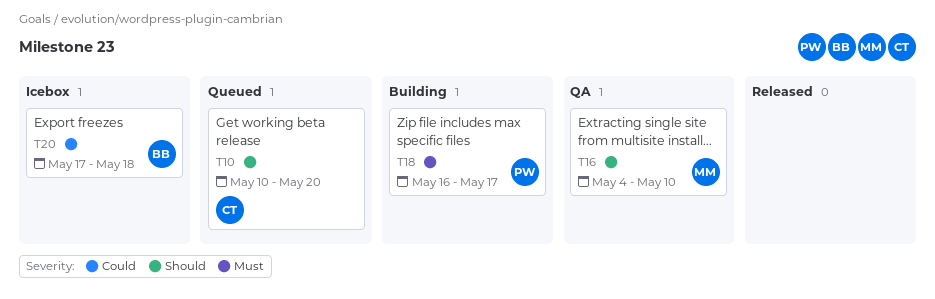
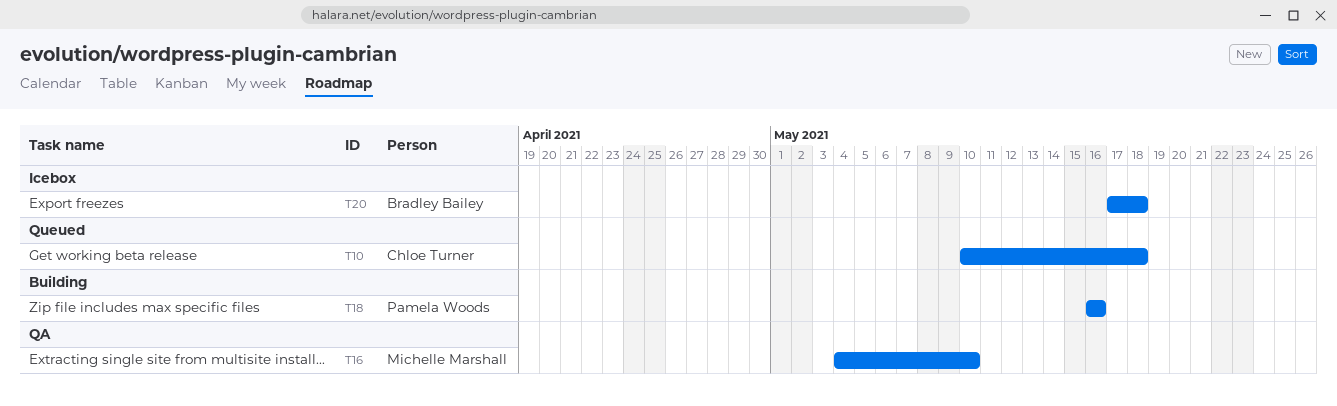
T10, due: May 20 -> May 18
T18, due: May 17 -> May 16

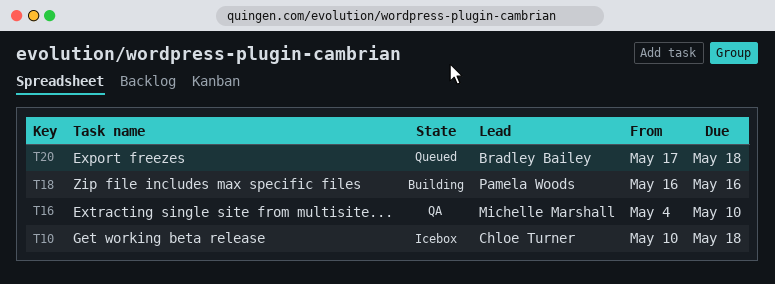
T10, status: Queued -> Icebox
T20, status: Icebox -> Queued

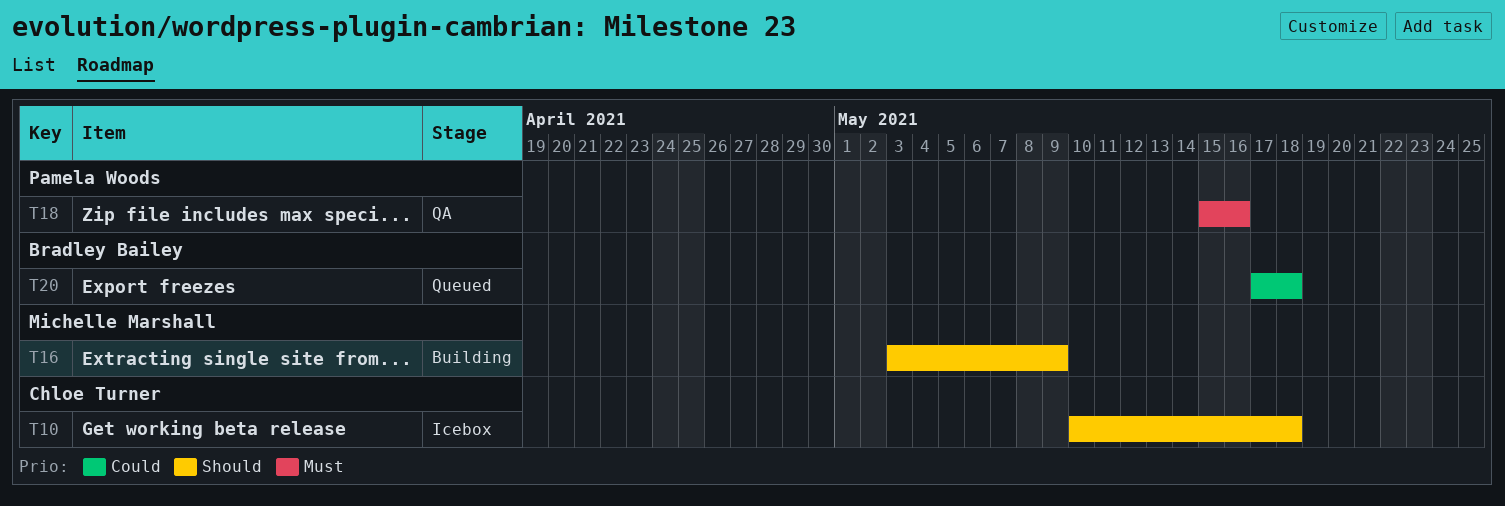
T16, status: QA -> Building
T16, start: May 4 -> May 3
T16, due: May 10 -> May 9
T18, status: Building -> QA
T18, start: May 16 -> May 15

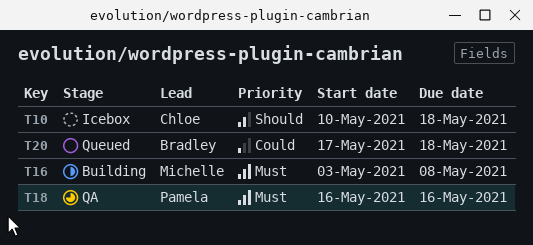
T16, priority: Should -> Must
T16, due: May 9 -> May 8
T18, start: May 15 -> May 16

